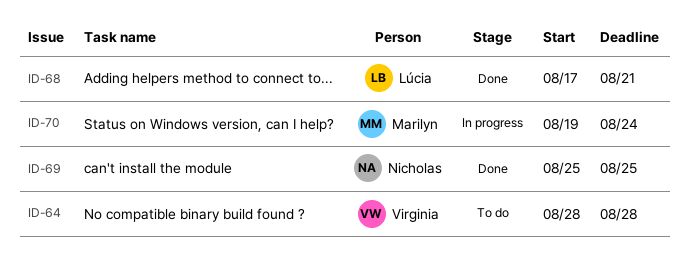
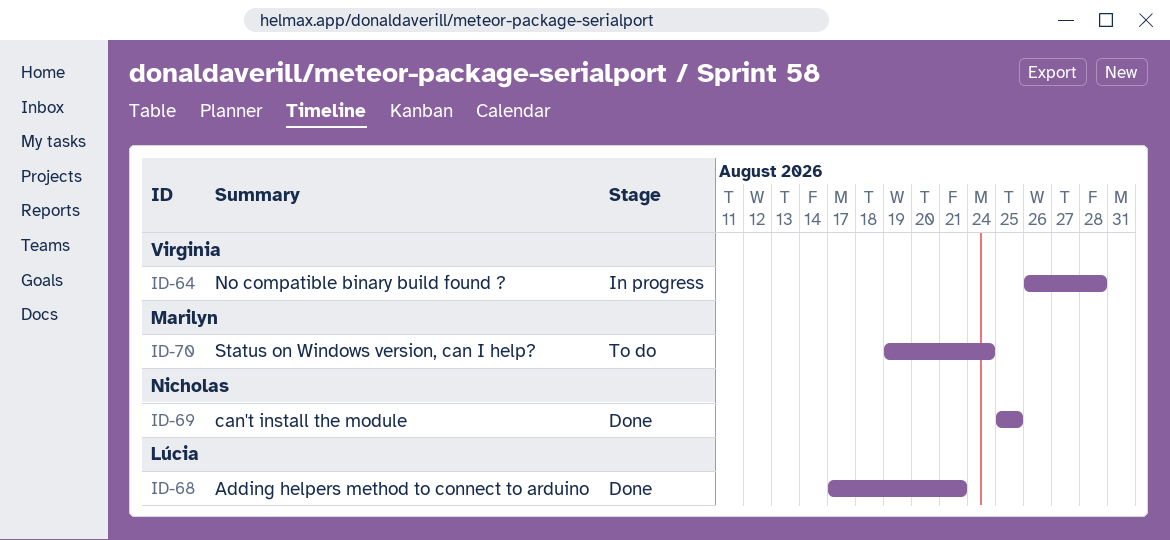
ID-64, status: To do -> In progress
ID-64, start: Aug 28 -> Aug 26
ID-70, status: In progress -> To do

